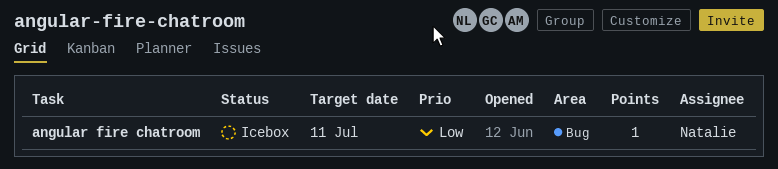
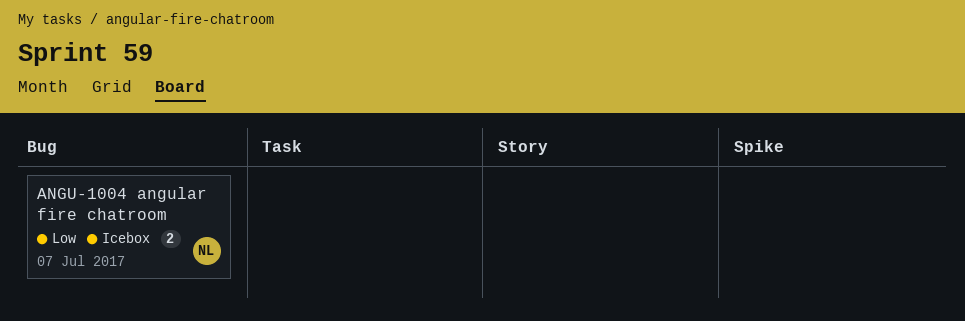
angular fire chatroom, estimate: 1 -> 2
angular fire chatroom, due: Jul 11 -> Jul 7

